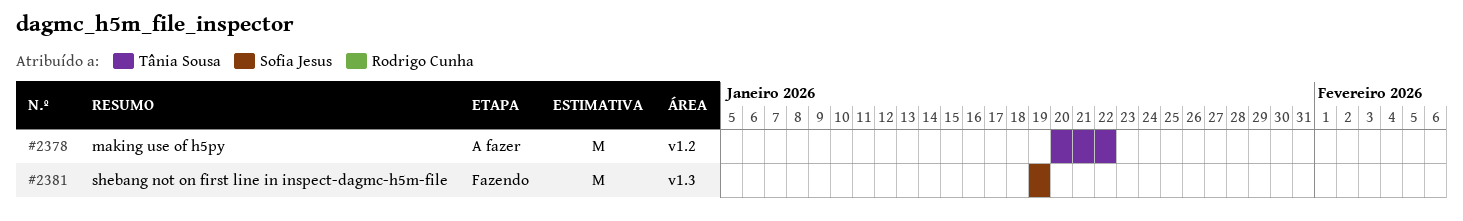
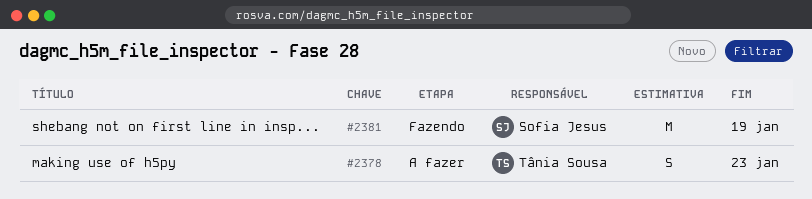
#2378, estimate: M -> S
#2378, due: Jan 22 -> Jan 23

